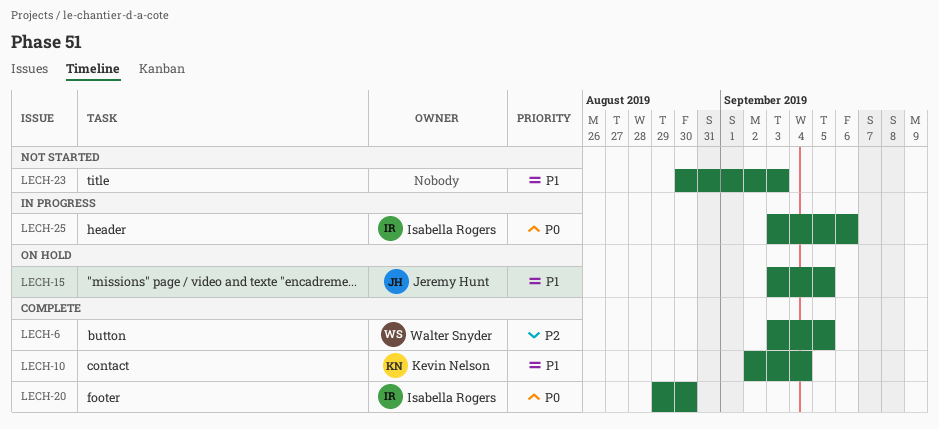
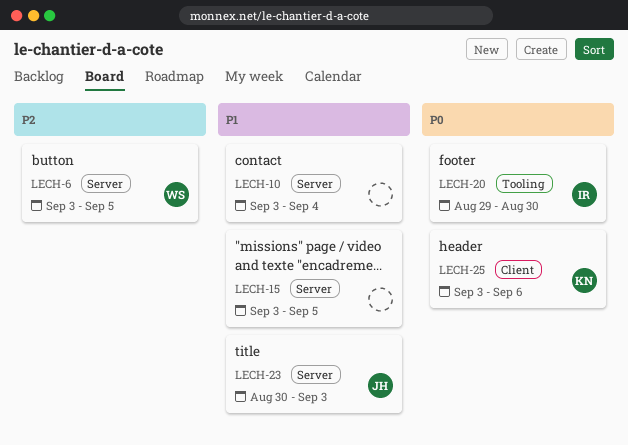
LECH-10, owner: Kevin Nelson -> none
LECH-10, start: Sep 2 -> Sep 3
LECH-15, owner: Jeremy Hunt -> none
LECH-23, owner: none -> Jeremy Hunt
LECH-25, owner: Isabella Rogers -> Kevin Nelson

